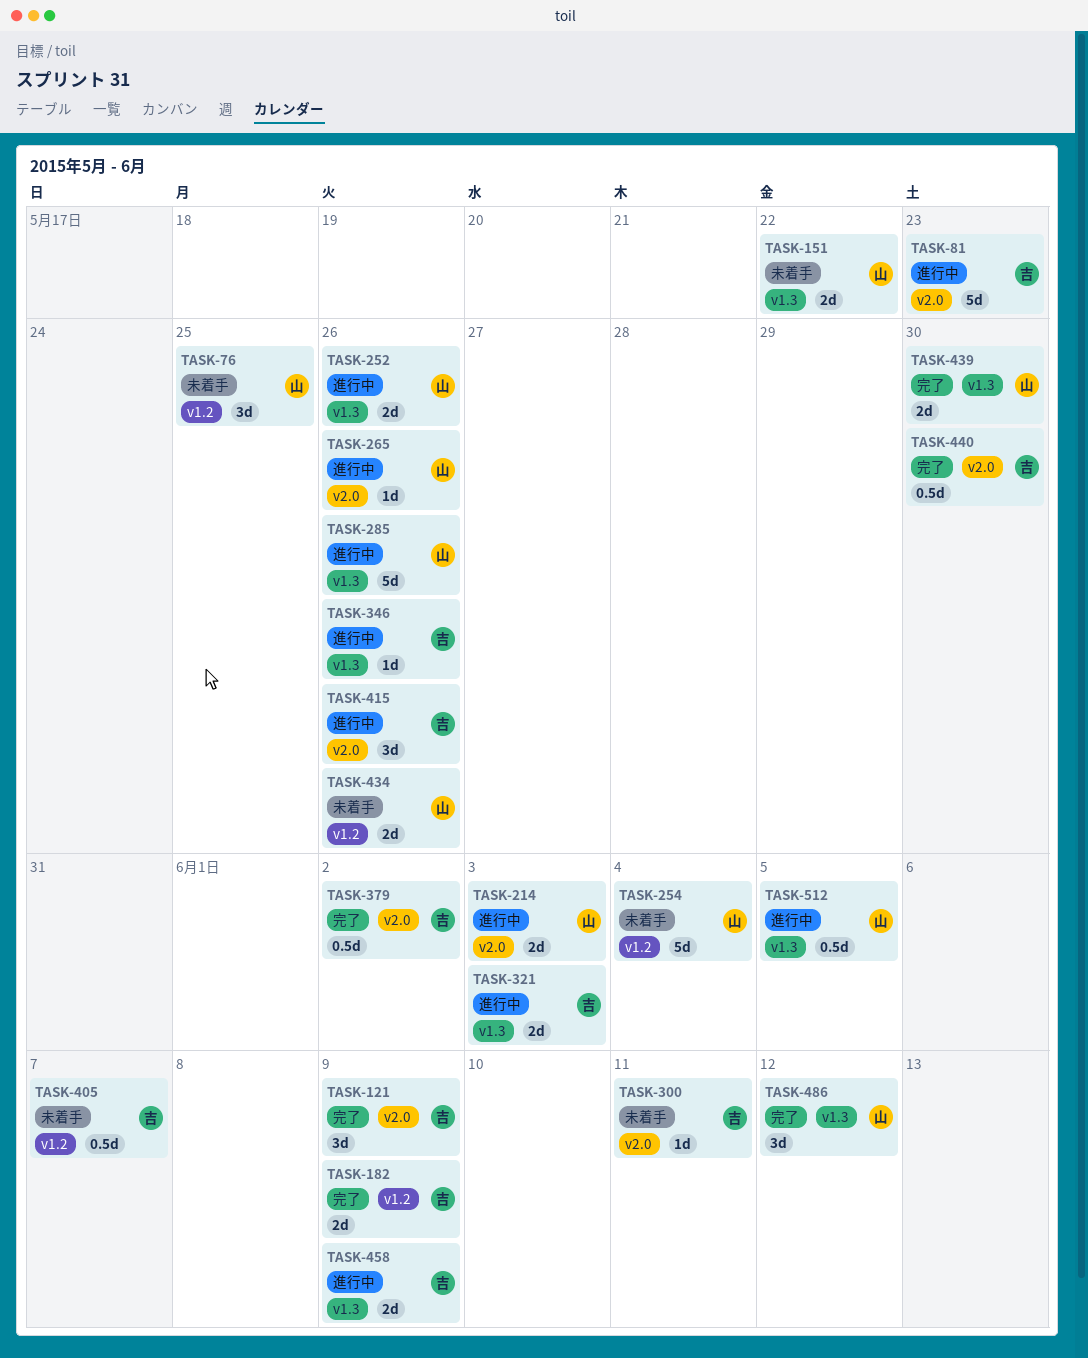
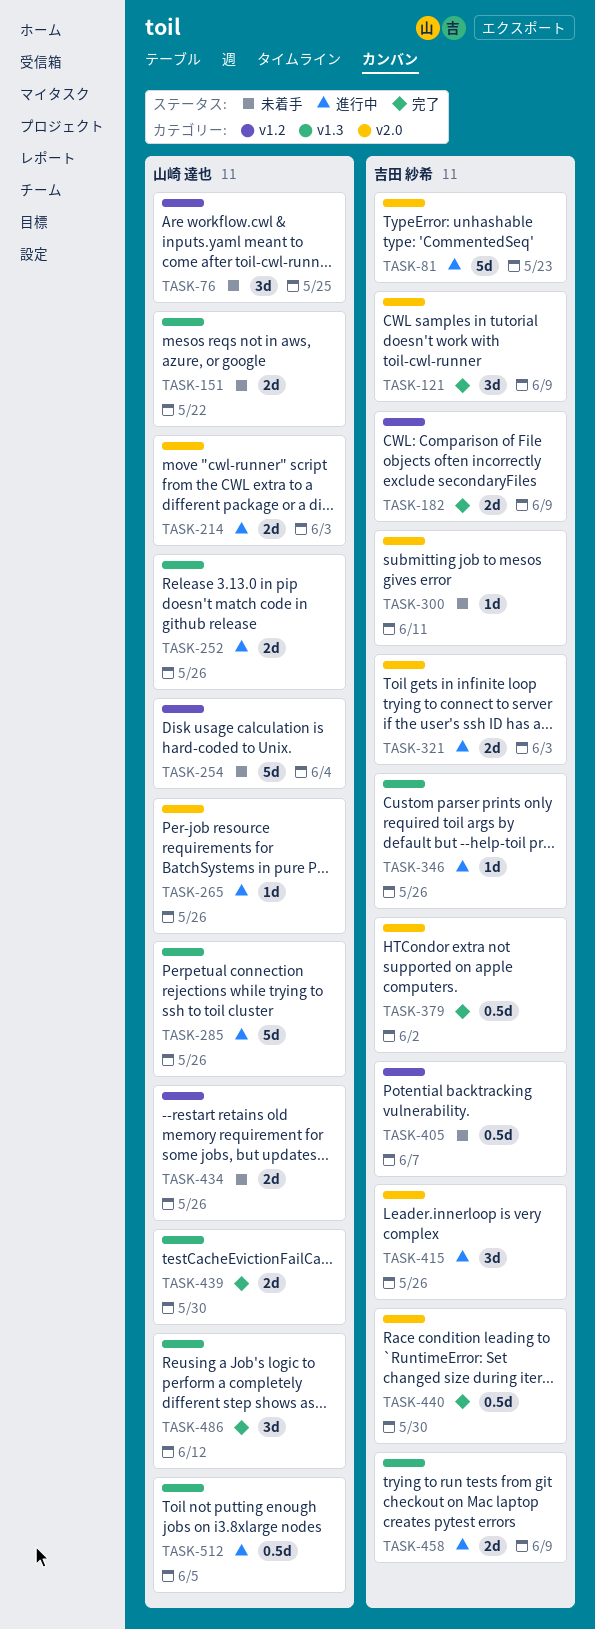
TASK-321, label: v1.3 -> v2.0

